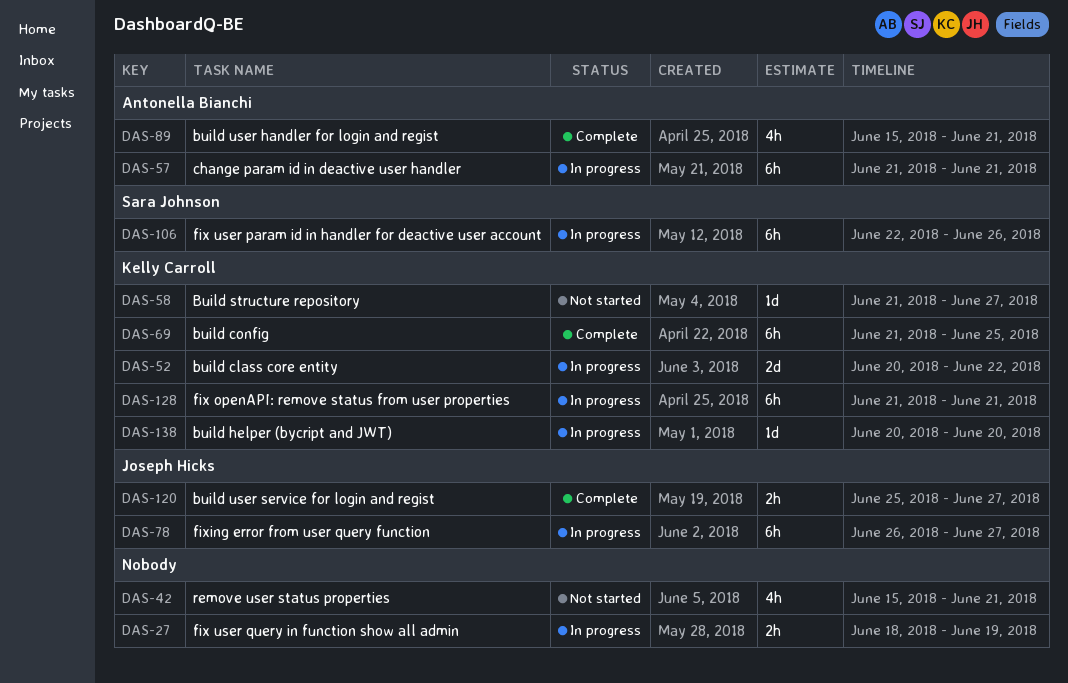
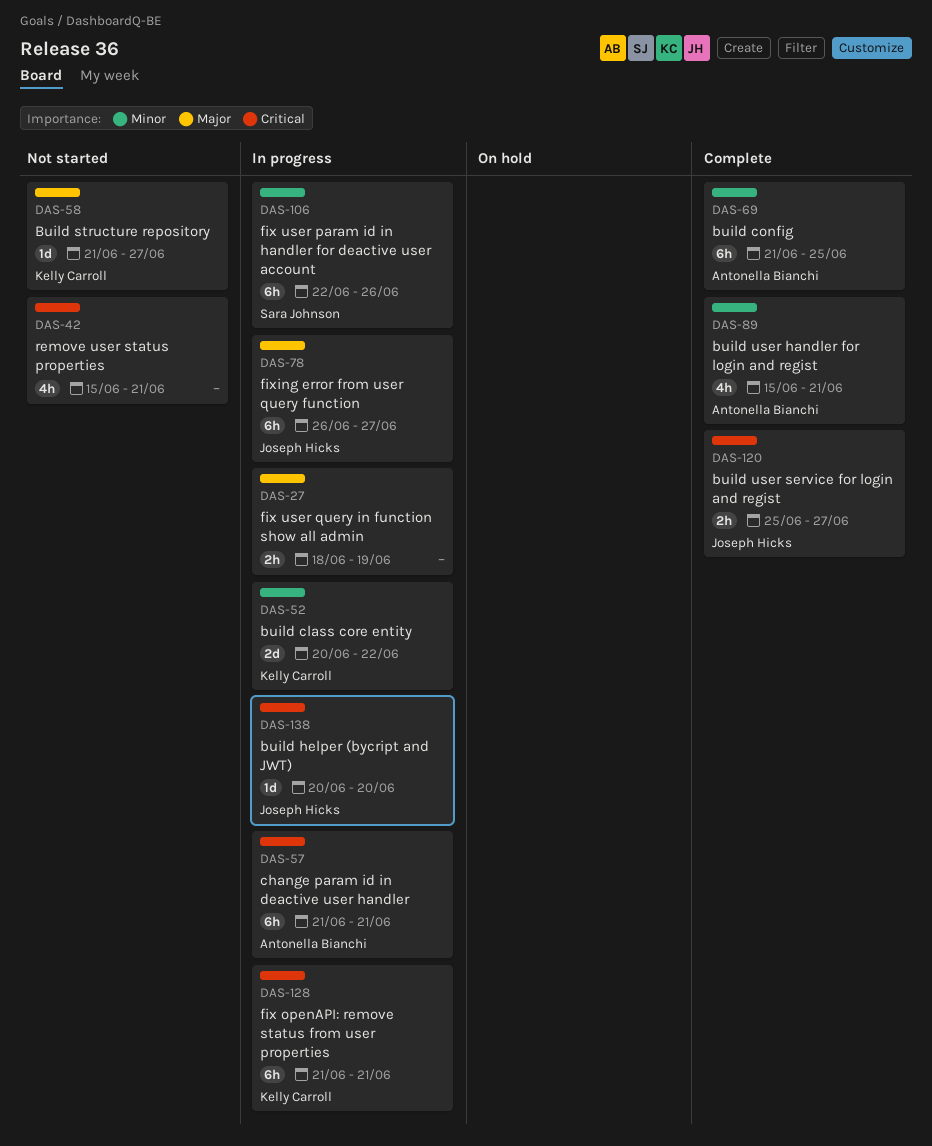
DAS-69, owner: Kelly Carroll -> Antonella Bianchi
DAS-138, owner: Kelly Carroll -> Joseph Hicks

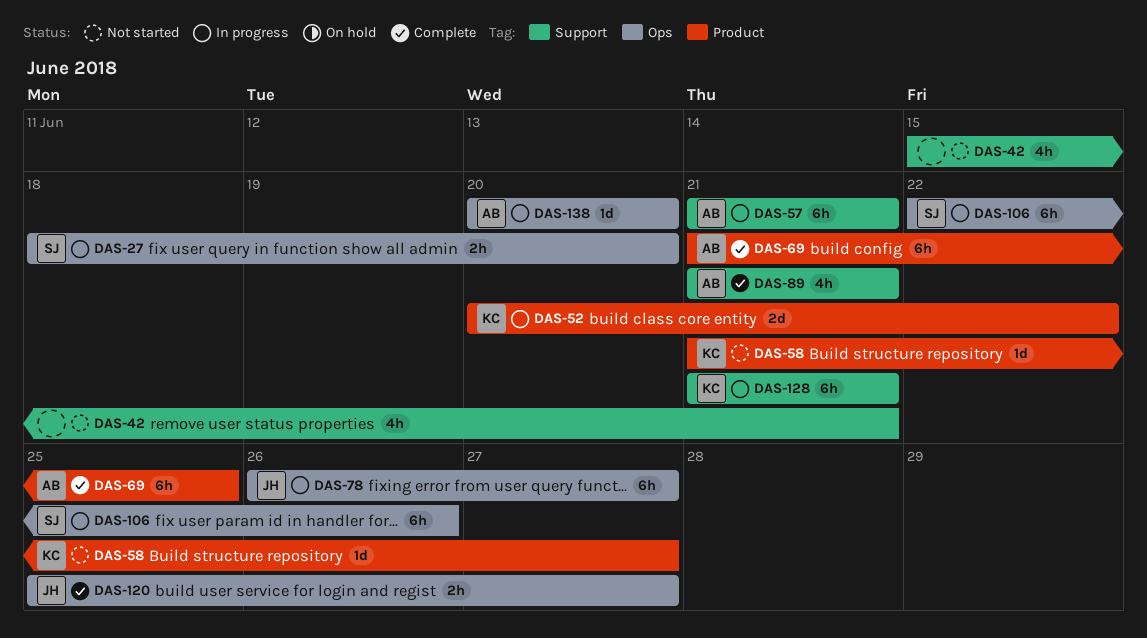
DAS-27, owner: none -> Sara Johnson
DAS-27, due: Jun 19 -> Jun 20
DAS-89, start: Jun 15 -> Jun 21
DAS-138, owner: Joseph Hicks -> Antonella Bianchi

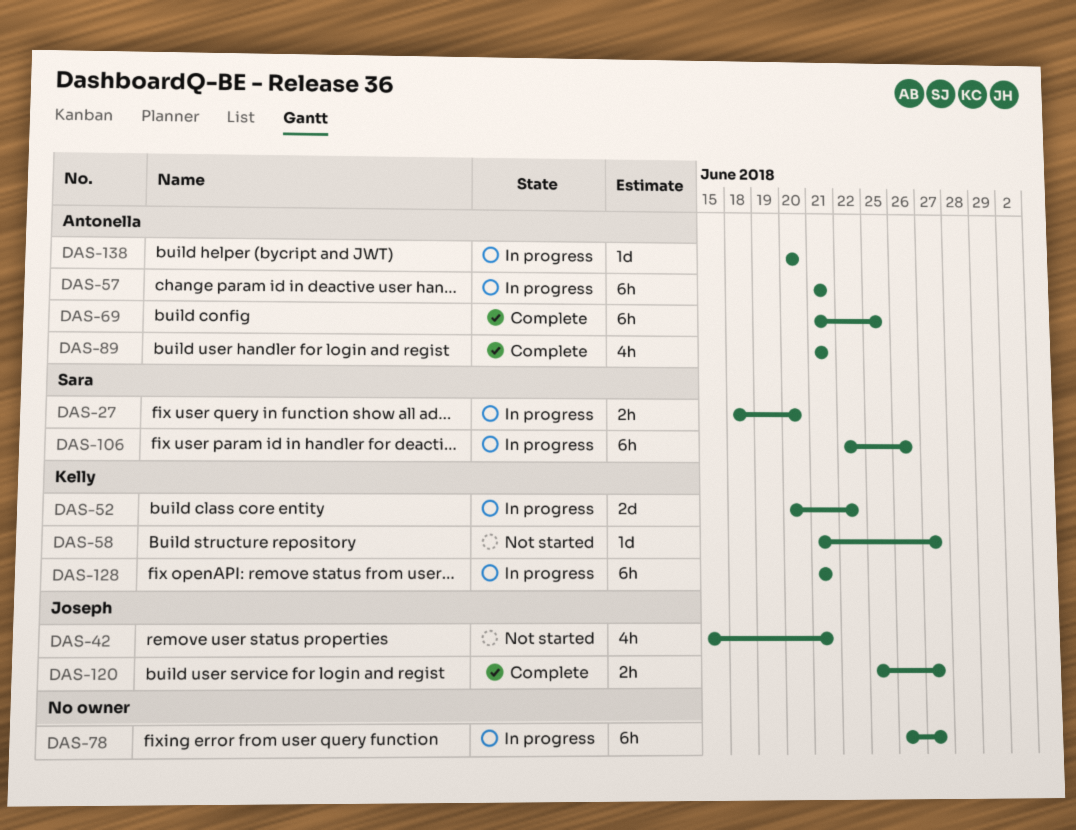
DAS-42, owner: none -> Joseph
DAS-78, owner: Joseph -> none

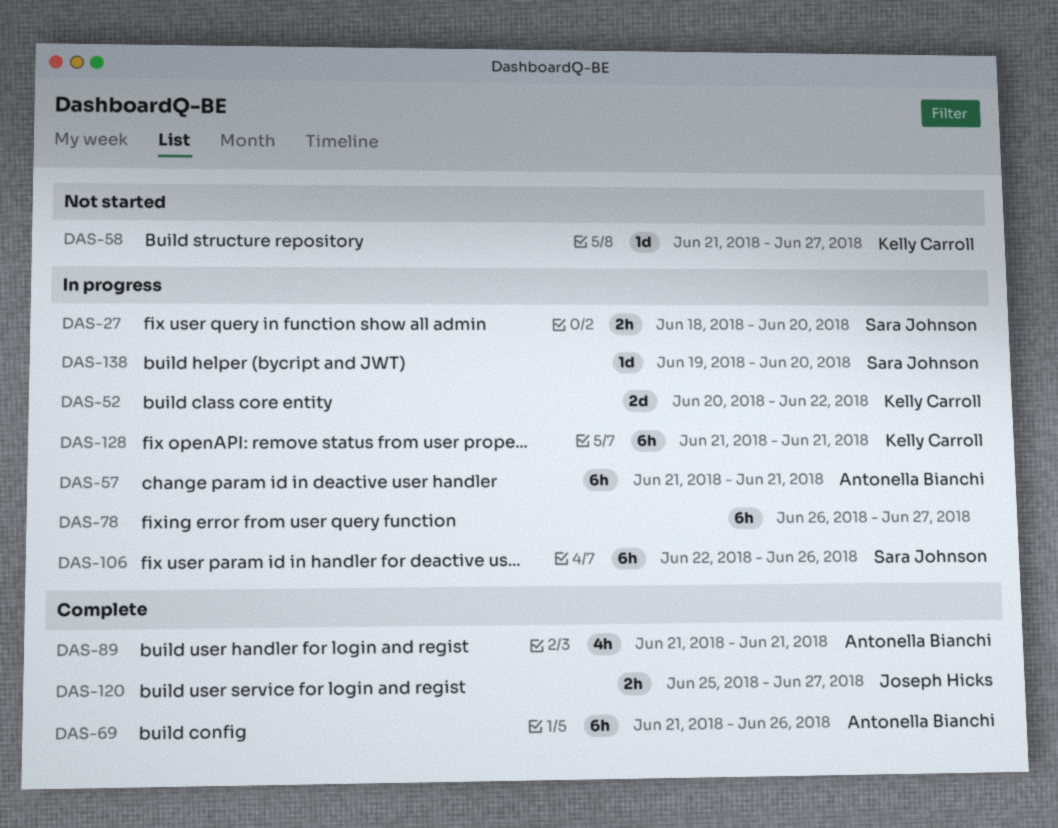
DAS-42: present -> none
DAS-69, due: Jun 25 -> Jun 26
DAS-138, owner: Antonella Bianchi -> Sara Johnson
DAS-138, start: Jun 20 -> Jun 19

